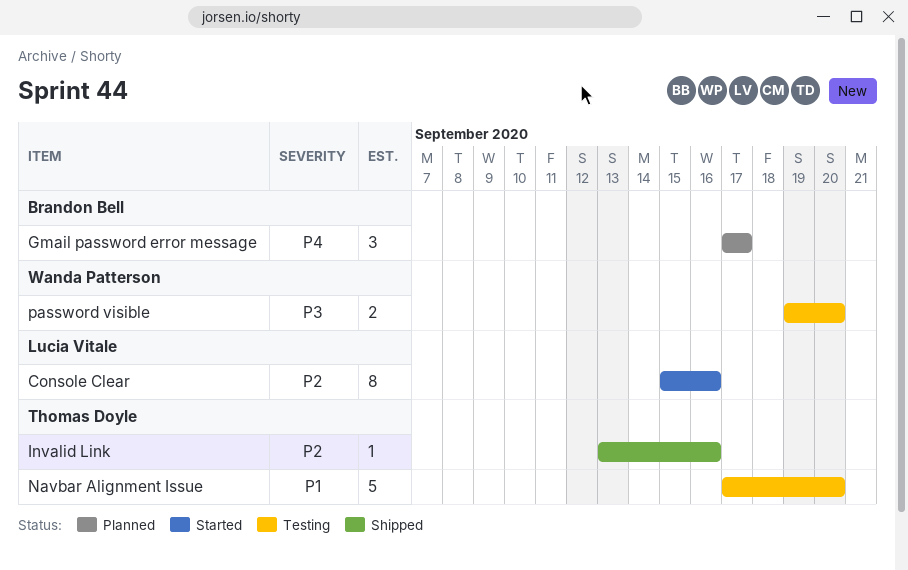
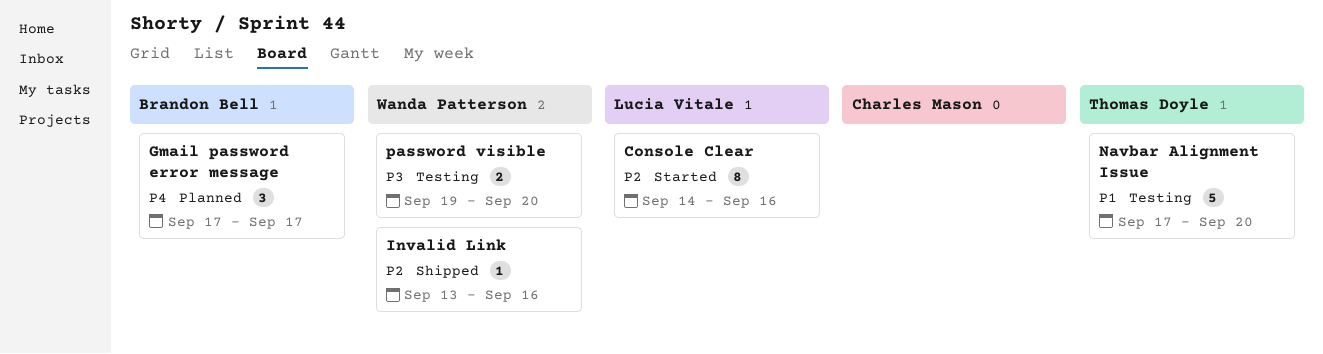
Console Clear, start: Sep 15 -> Sep 14
Invalid Link, owner: Thomas Doyle -> Wanda Patterson

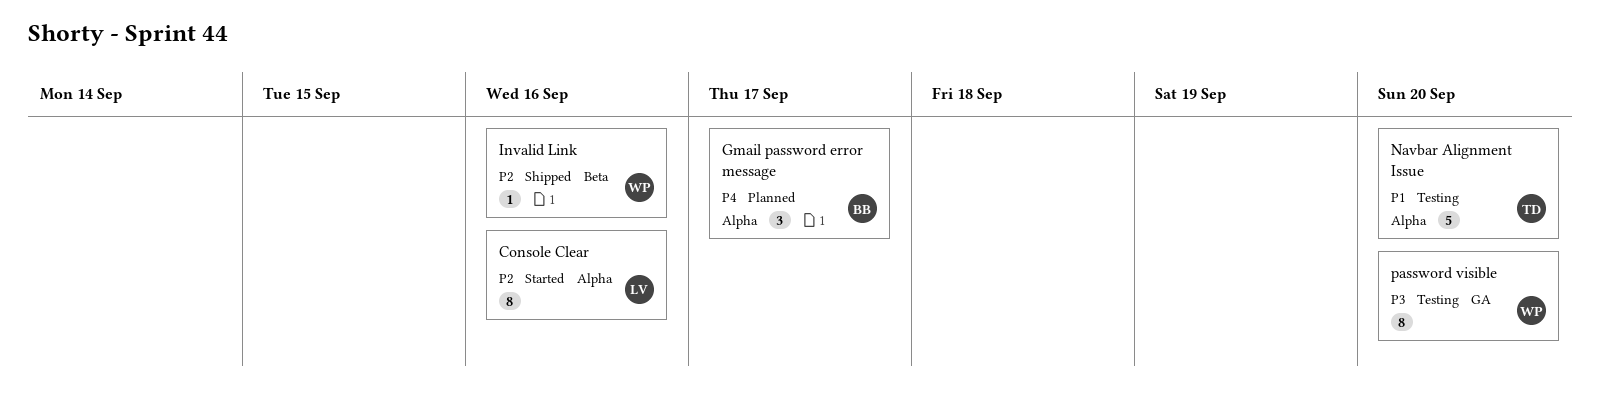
password visible, estimate: 2 -> 8

